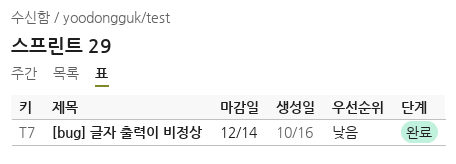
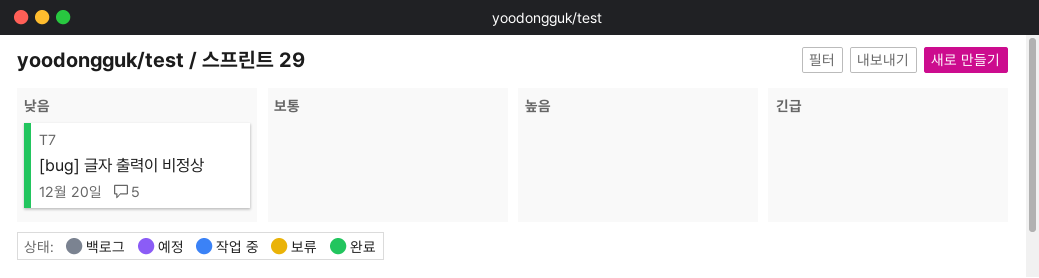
T7, due: Dec 14 -> Dec 20

